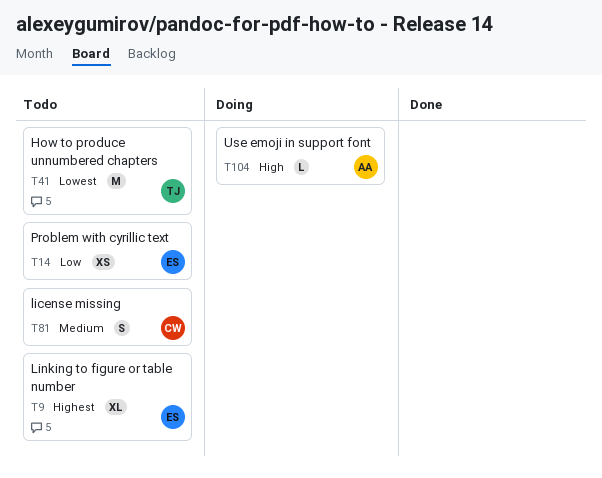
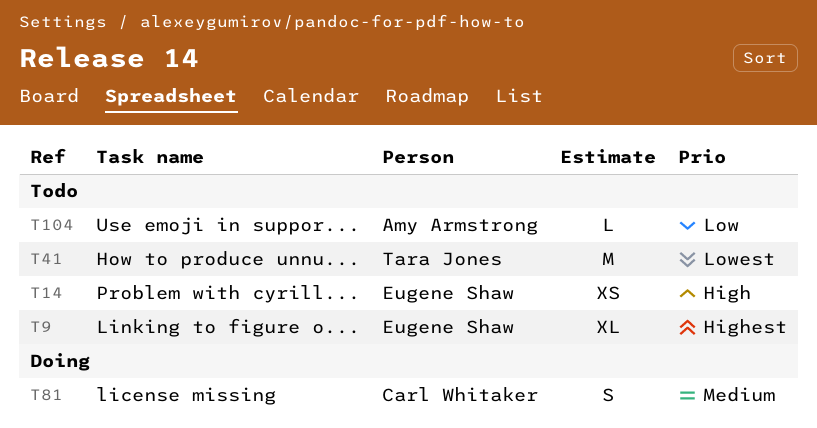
T14, priority: Low -> High
T81, status: Todo -> Doing
T104, status: Doing -> Todo
T104, priority: High -> Low

